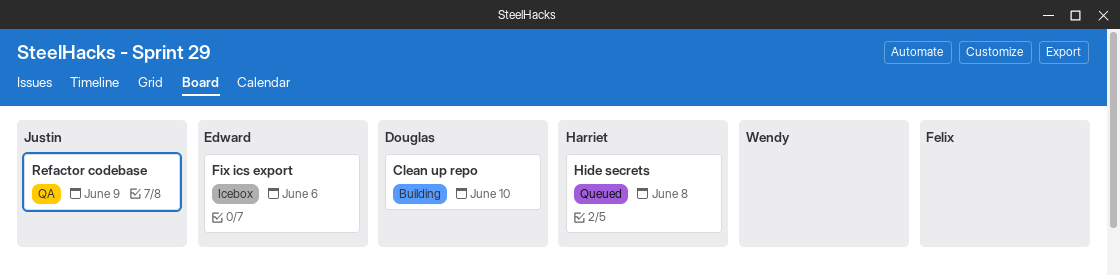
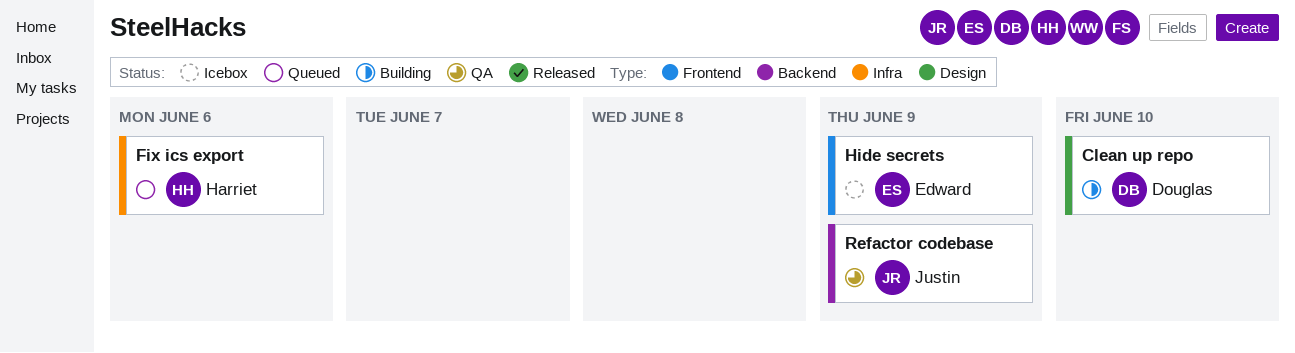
Fix ics export, status: Icebox -> Queued
Fix ics export, owner: Edward -> Harriet
Hide secrets, status: Queued -> Icebox
Hide secrets, owner: Harriet -> Edward
Hide secrets, due: Jun 8 -> Jun 9

